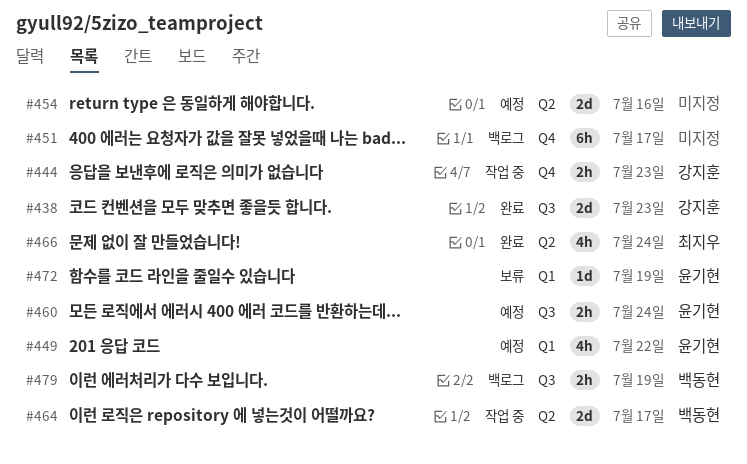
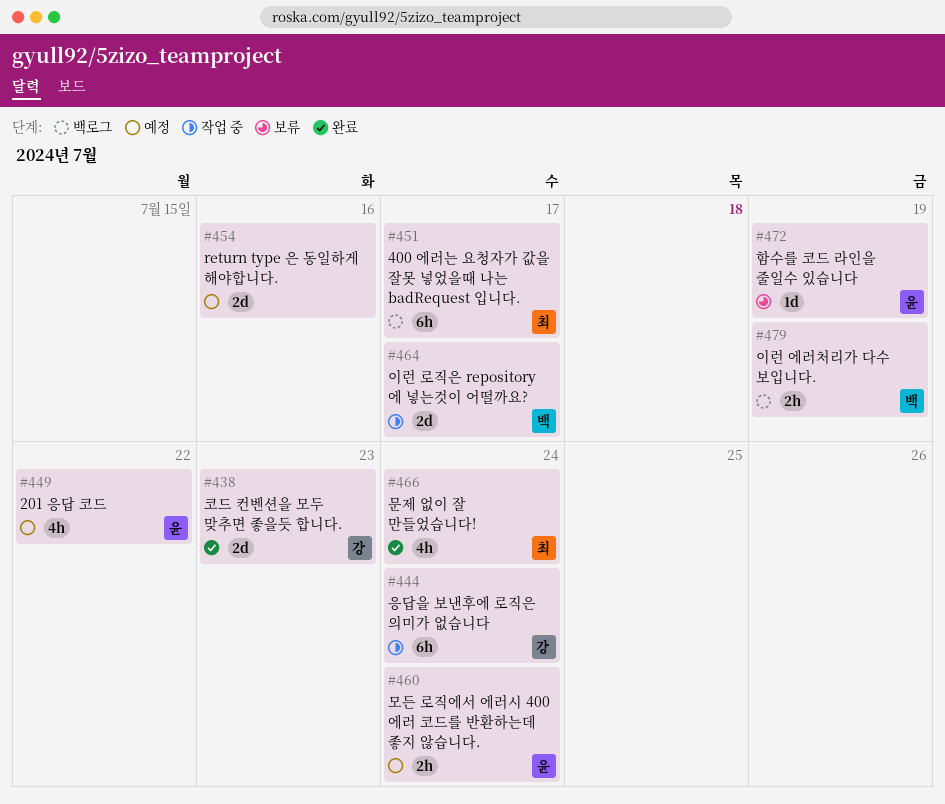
#444, estimate: 2h -> 6h
#444, due: Jul 23 -> Jul 24
#451, owner: none -> 최지우

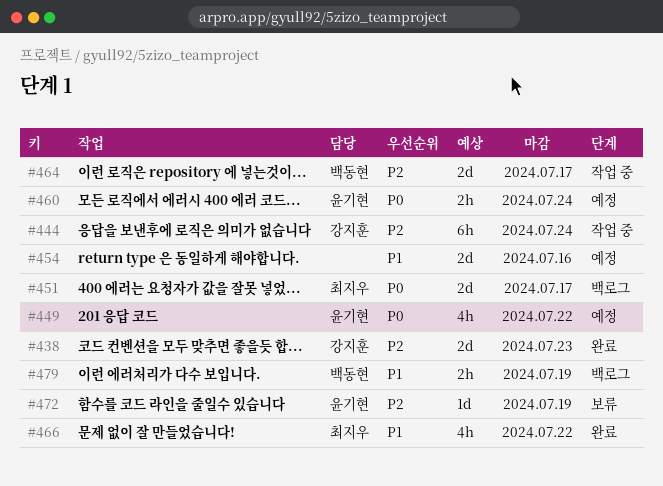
#451, estimate: 6h -> 2d
#466, due: Jul 24 -> Jul 22

